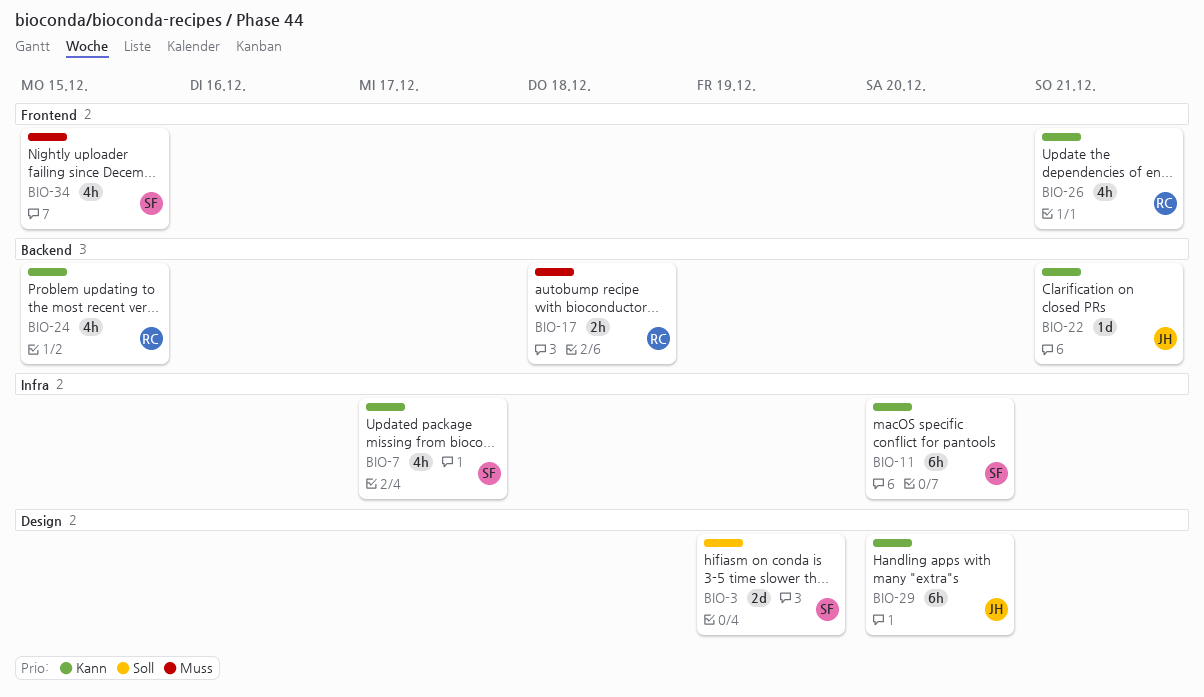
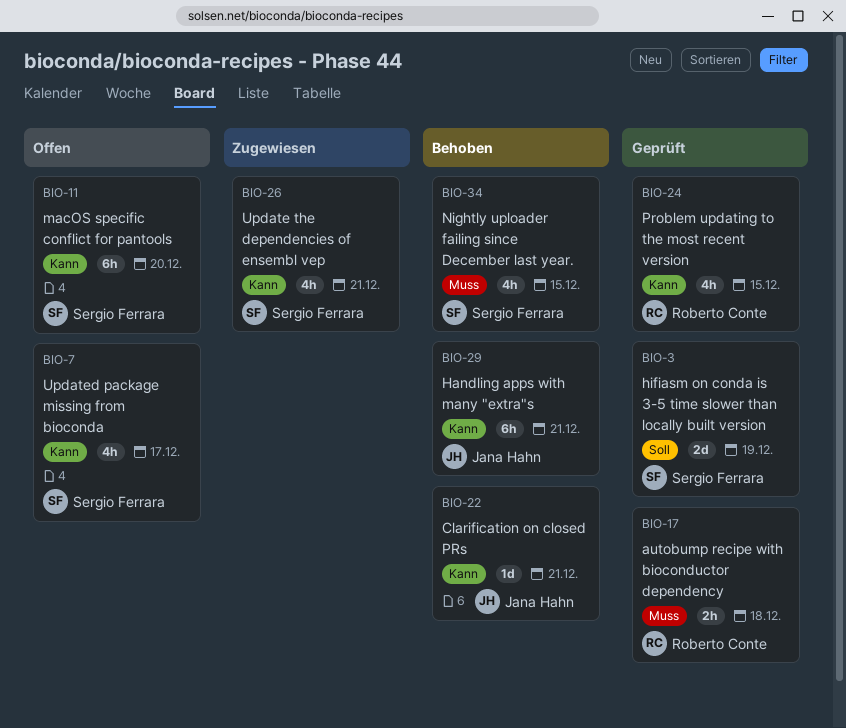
BIO-26, owner: Roberto Conte -> Sergio Ferrara
BIO-29, due: Dec 20 -> Dec 21

